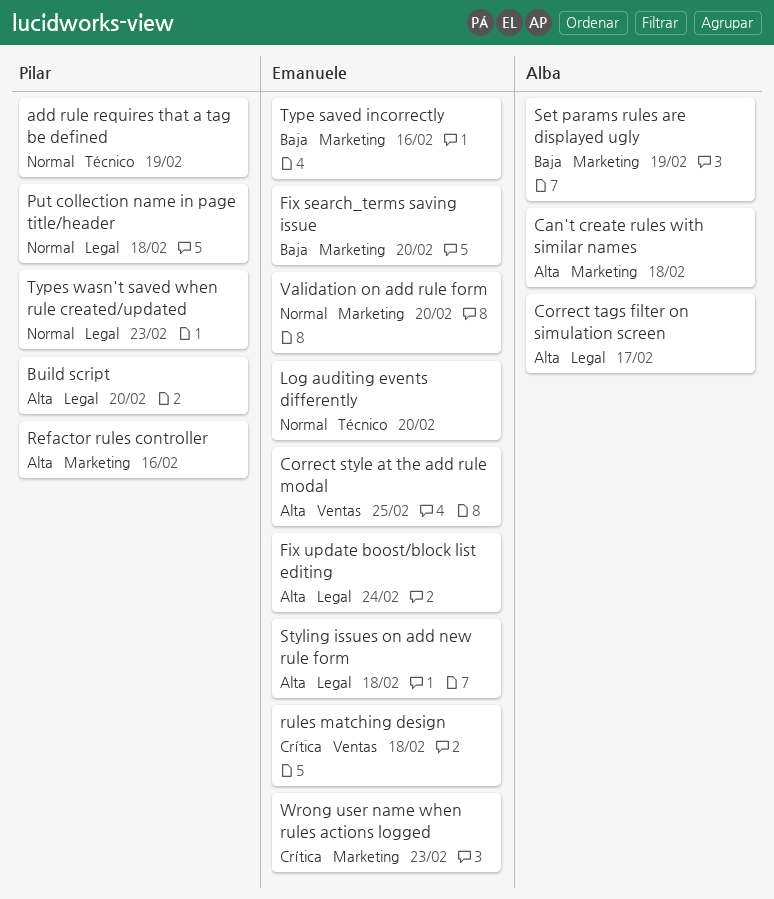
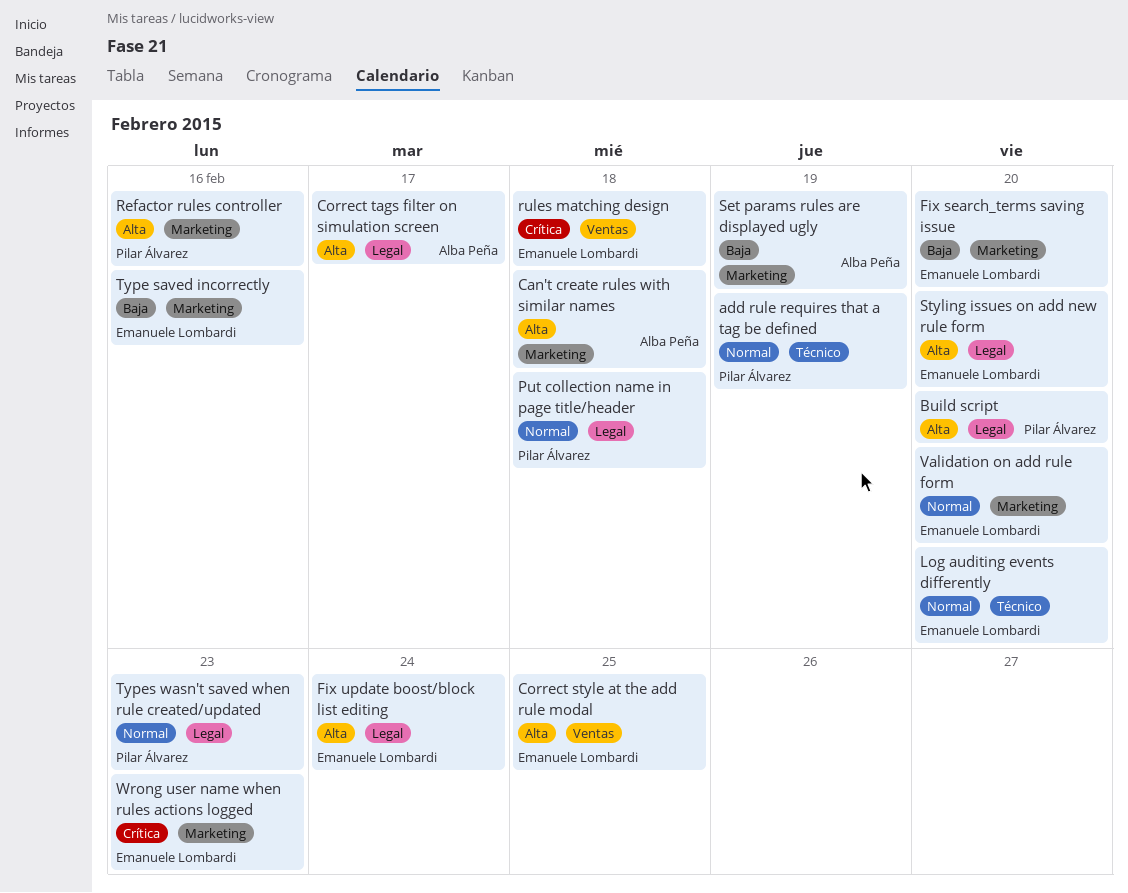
Styling issues on add new rule form, due: Feb 18 -> Feb 20

